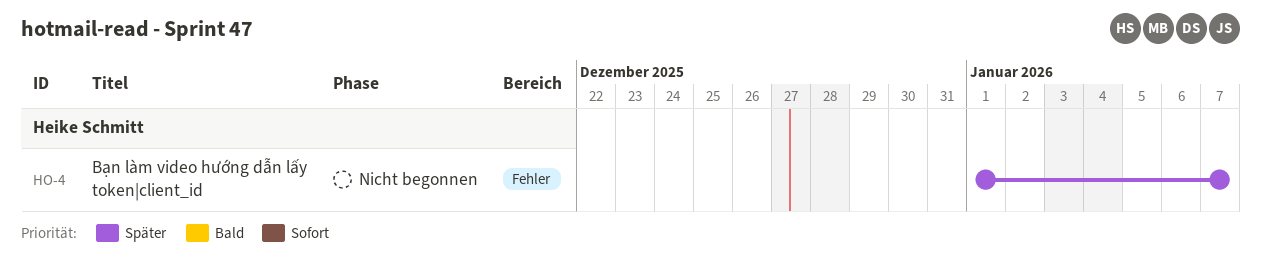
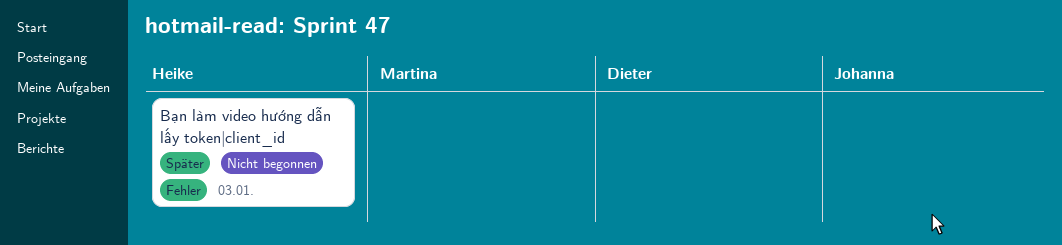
Bạn làm video hướng dẫn lấy token|client_id, due: Jan 7 -> Jan 3

